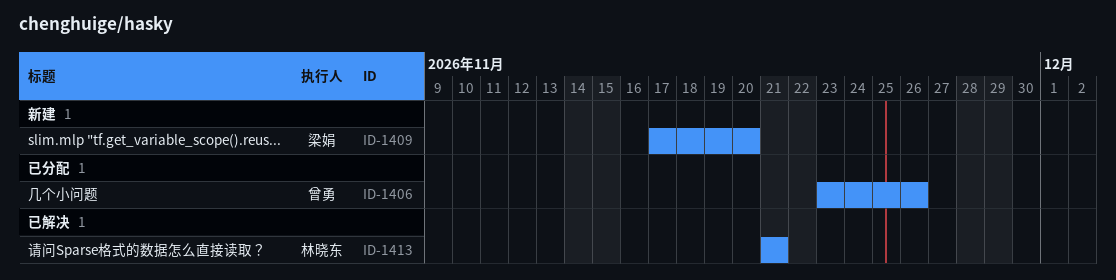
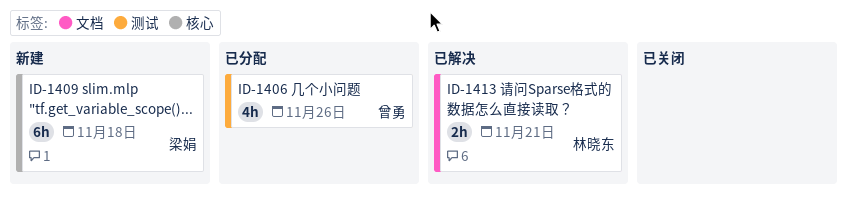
ID-1409, due: Nov 20 -> Nov 18

